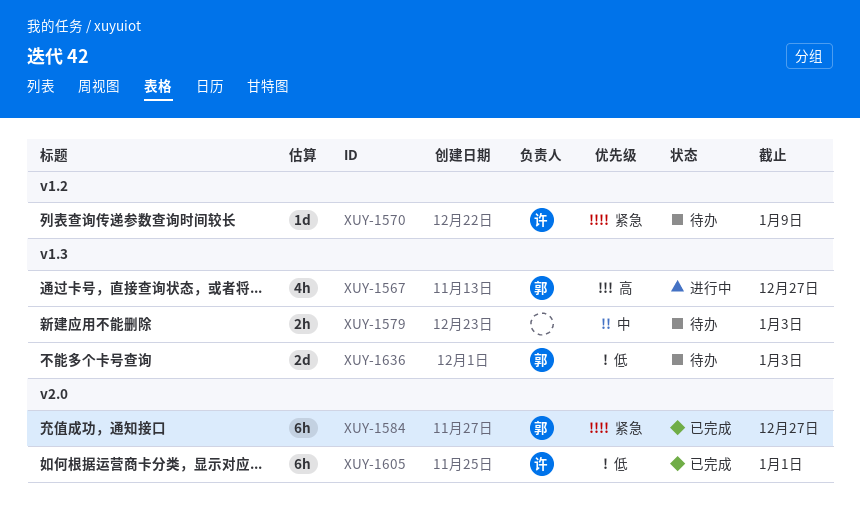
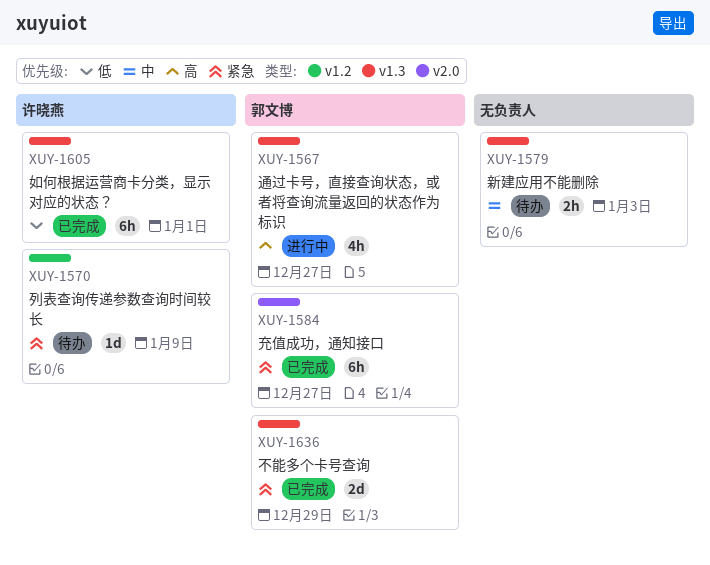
XUY-1605, label: v2.0 -> v1.3
XUY-1636, status: 待办 -> 已完成
XUY-1636, priority: 低 -> 紧急
XUY-1636, due: Jan 3 -> Dec 29

